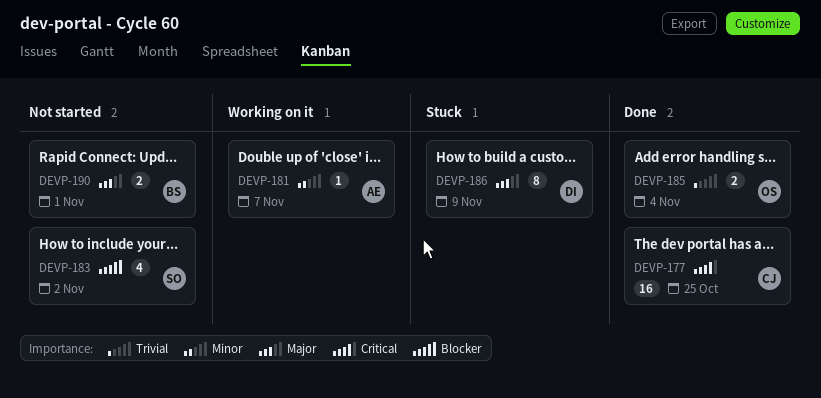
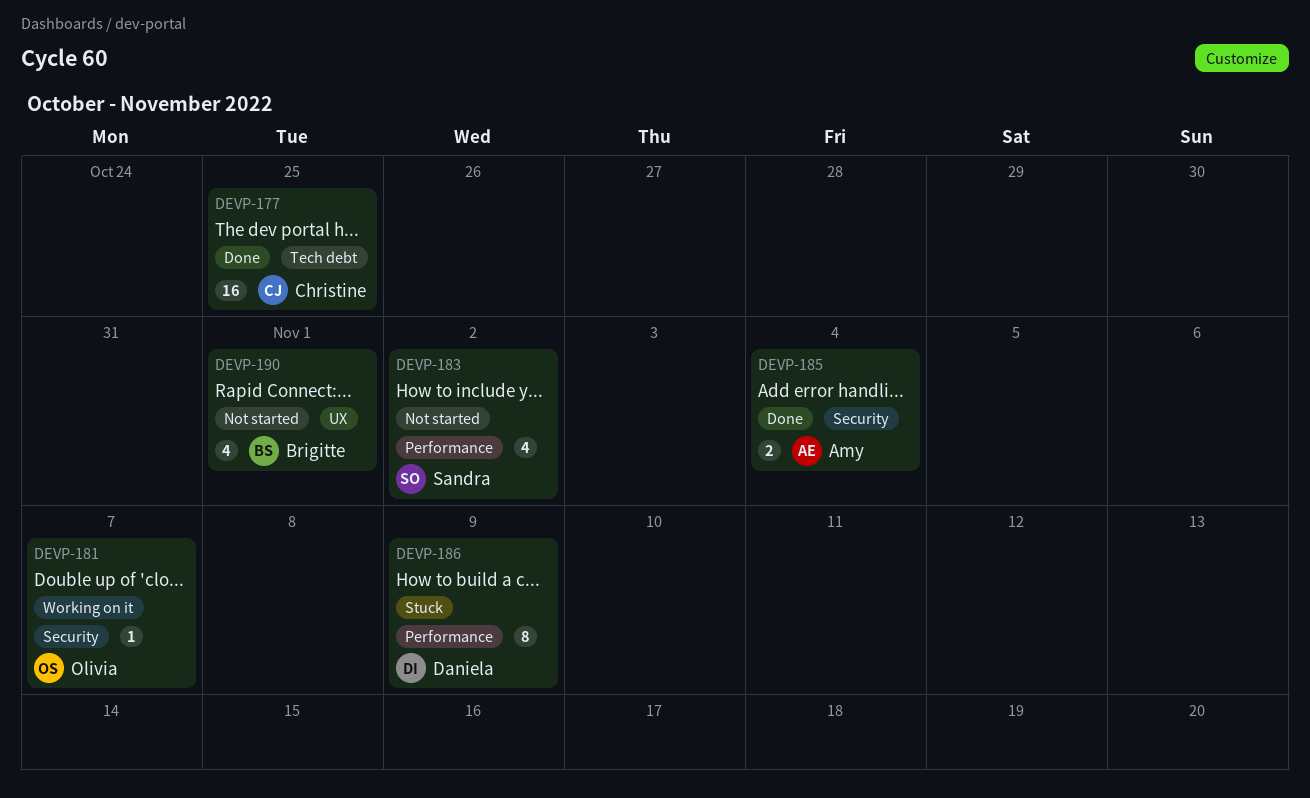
DEVP-181, owner: Amy -> Olivia
DEVP-185, owner: Olivia -> Amy
DEVP-190, estimate: 2 -> 4

